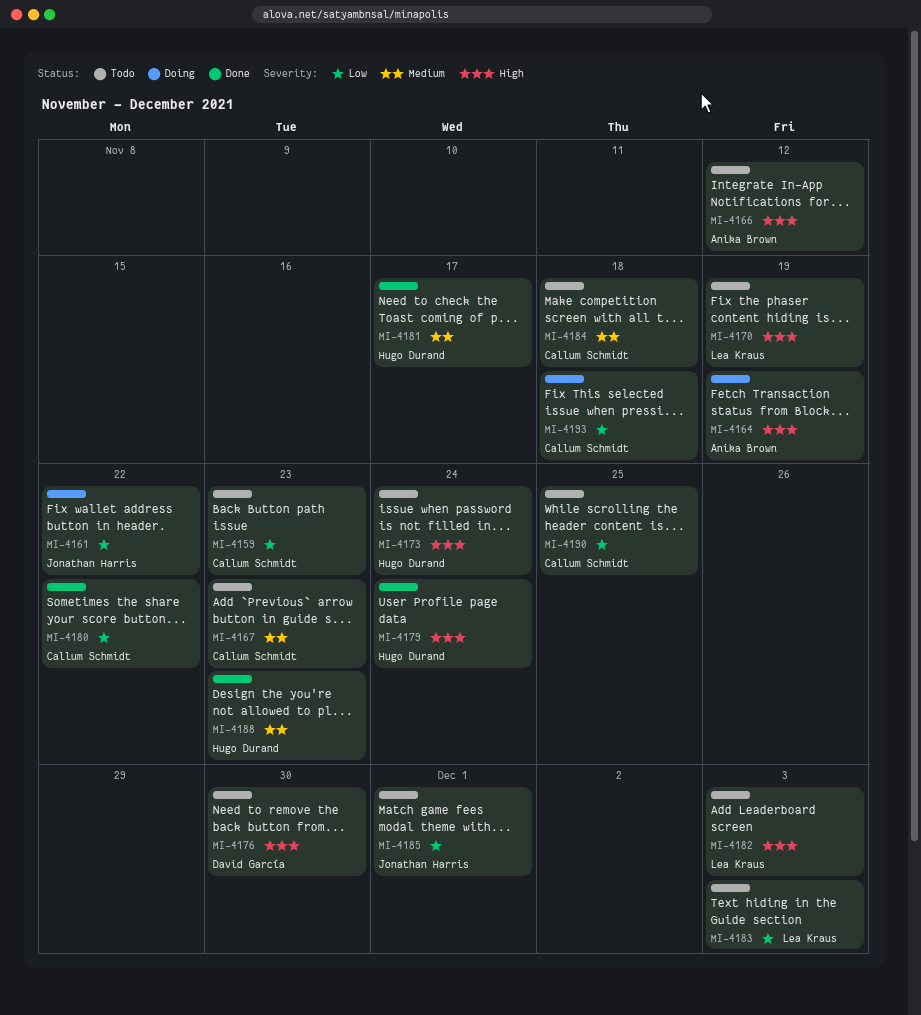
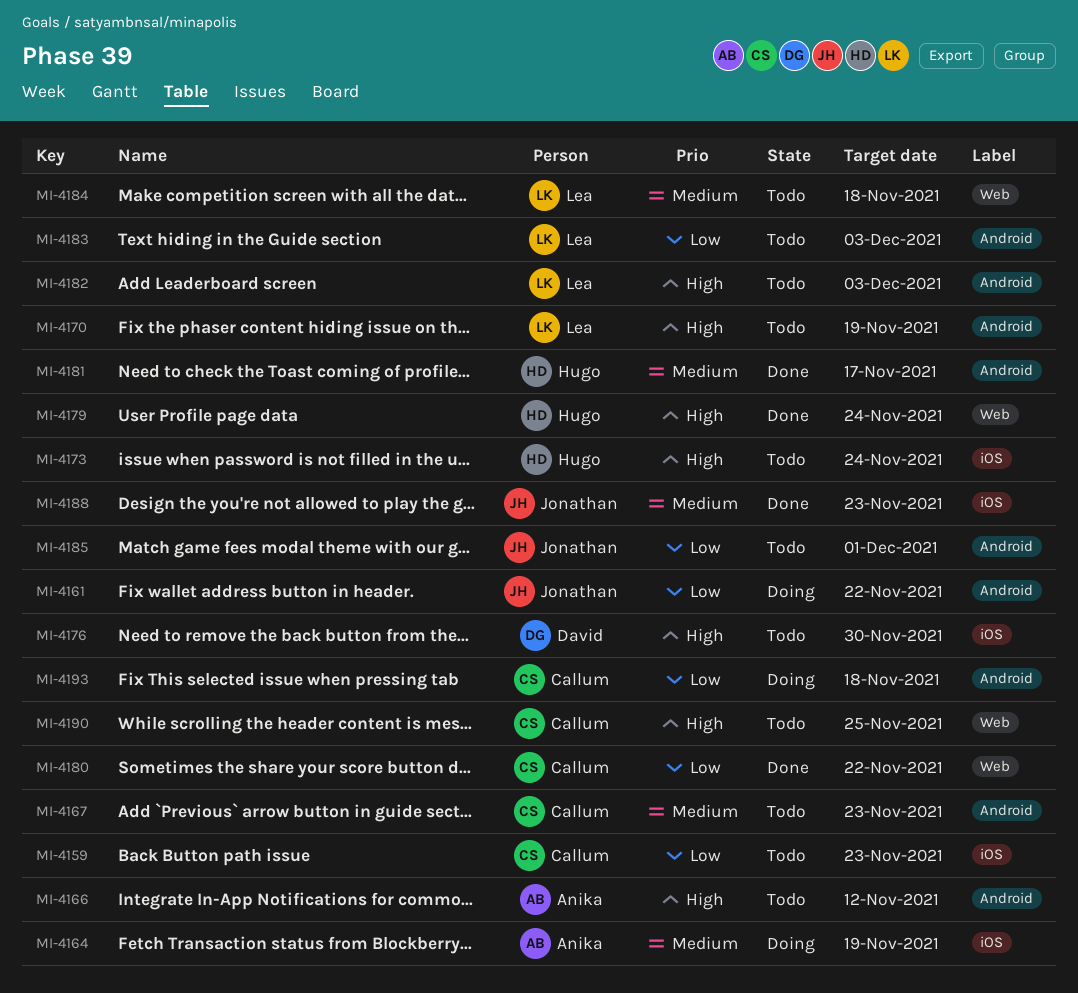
MI-4164, priority: High -> Medium
MI-4184, owner: Callum Schmidt -> Lea Kraus
MI-4188, owner: Hugo Durand -> Jonathan Harris
MI-4190, priority: Low -> High

